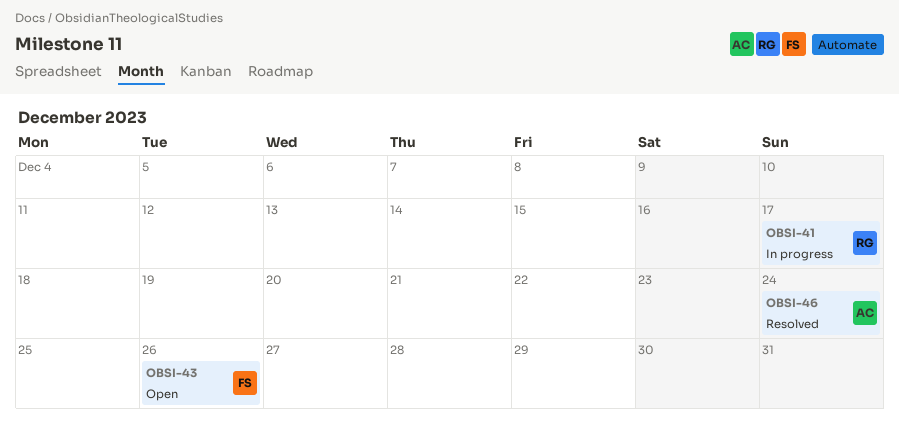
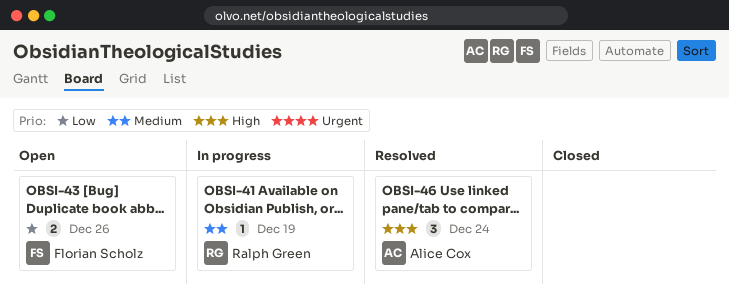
OBSI-41, due: Dec 17 -> Dec 19

